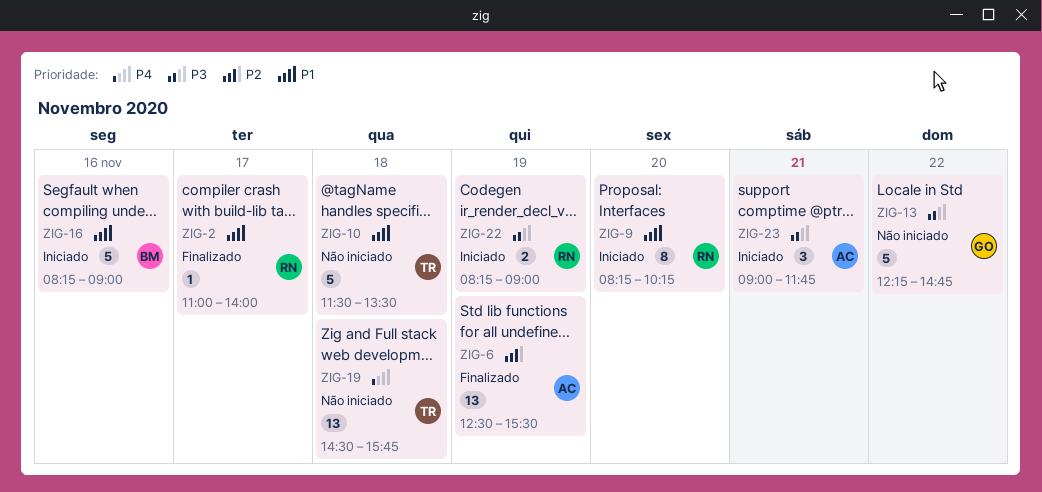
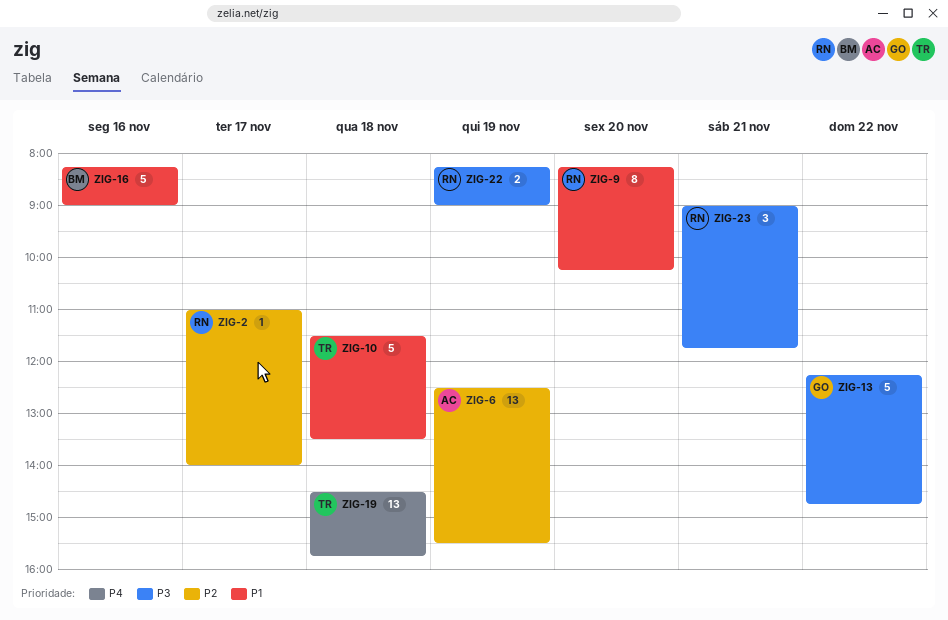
ZIG-2, priority: P1 -> P2
ZIG-23, owner: AC -> RN

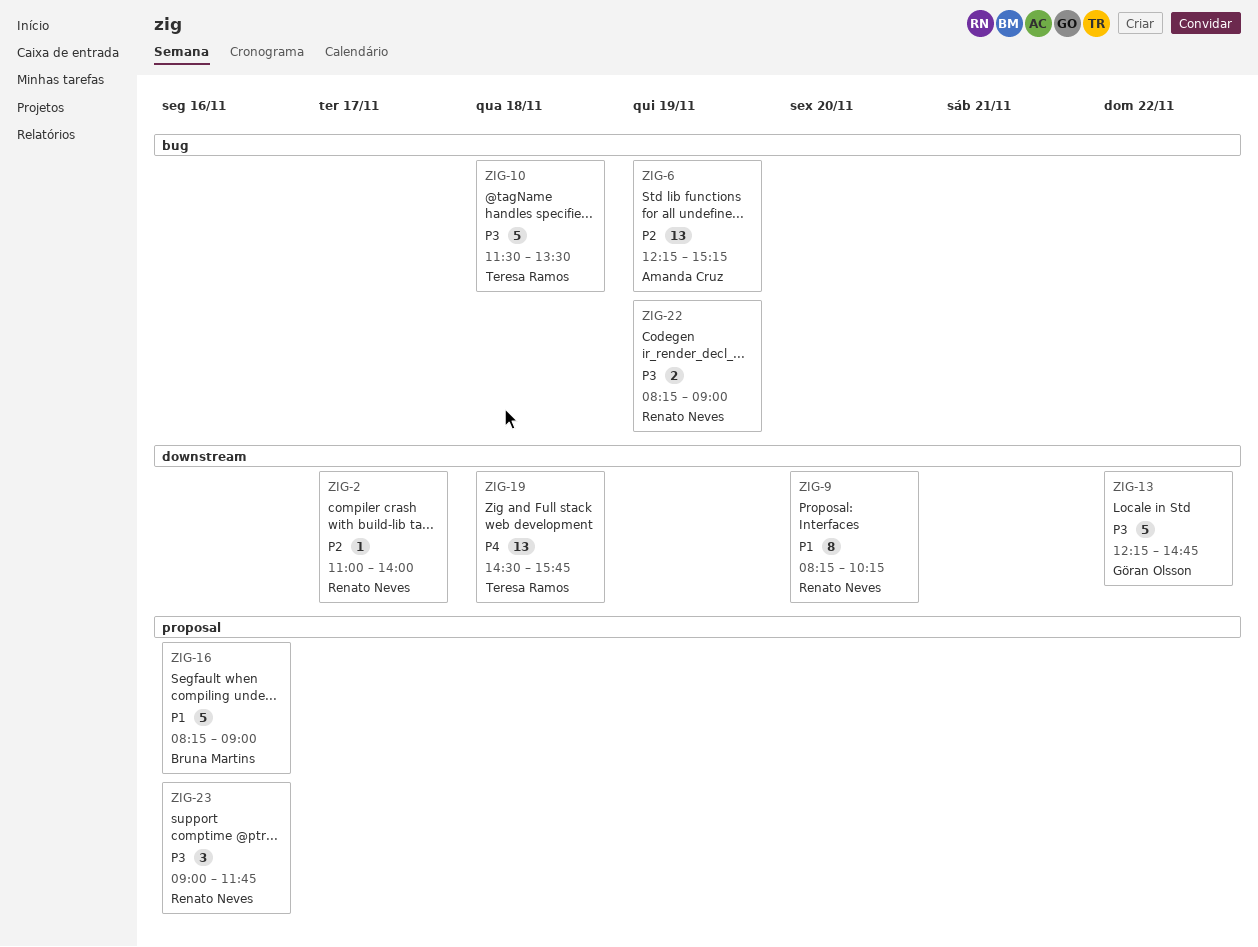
ZIG-6, begins: 12:30 -> 12:15
ZIG-6, ends: 15:30 -> 15:15
ZIG-10, priority: P1 -> P3
ZIG-23, day: Nov 21 -> Nov 16

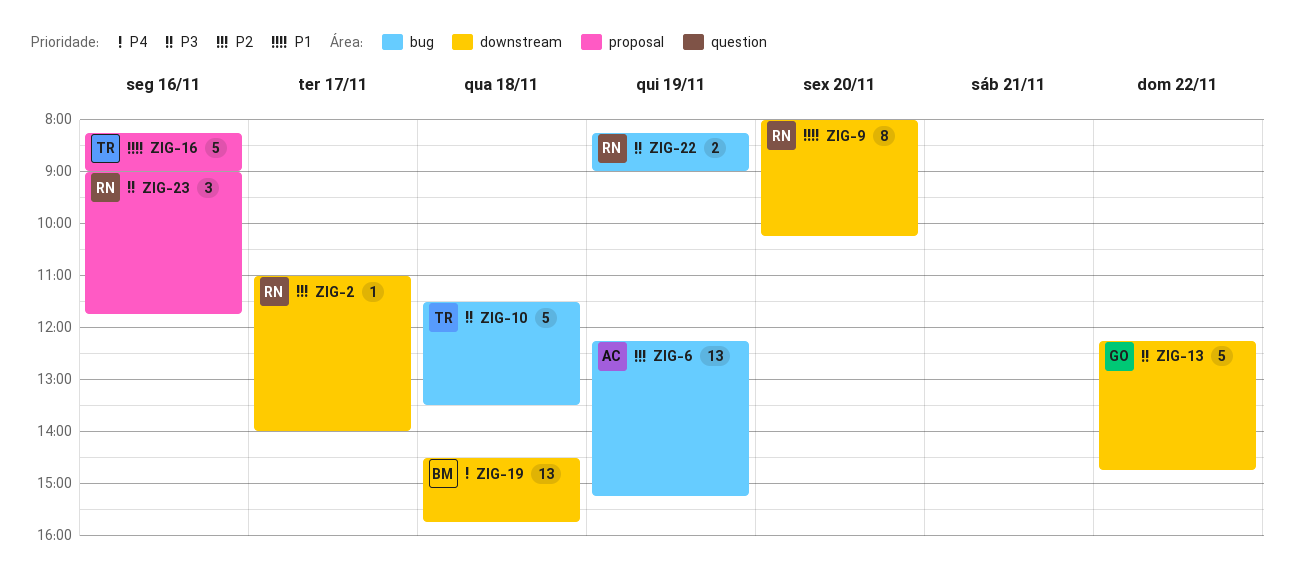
ZIG-9, begins: 08:15 -> 08:00
ZIG-16, owner: Bruna Martins -> Teresa Ramos
ZIG-19, owner: Teresa Ramos -> Bruna Martins

